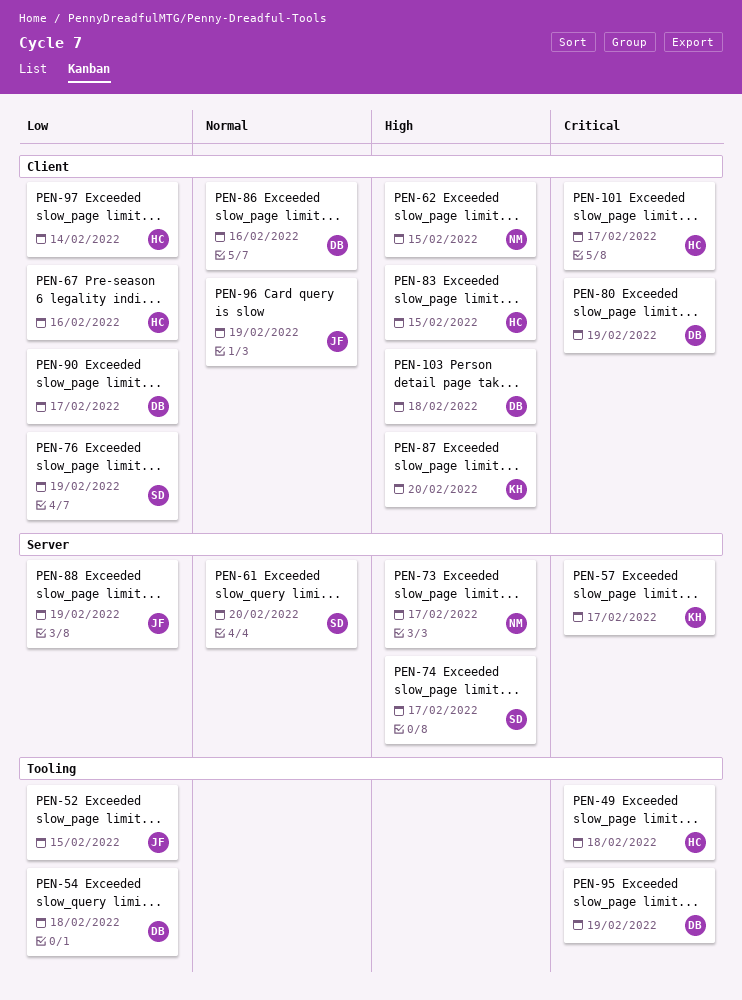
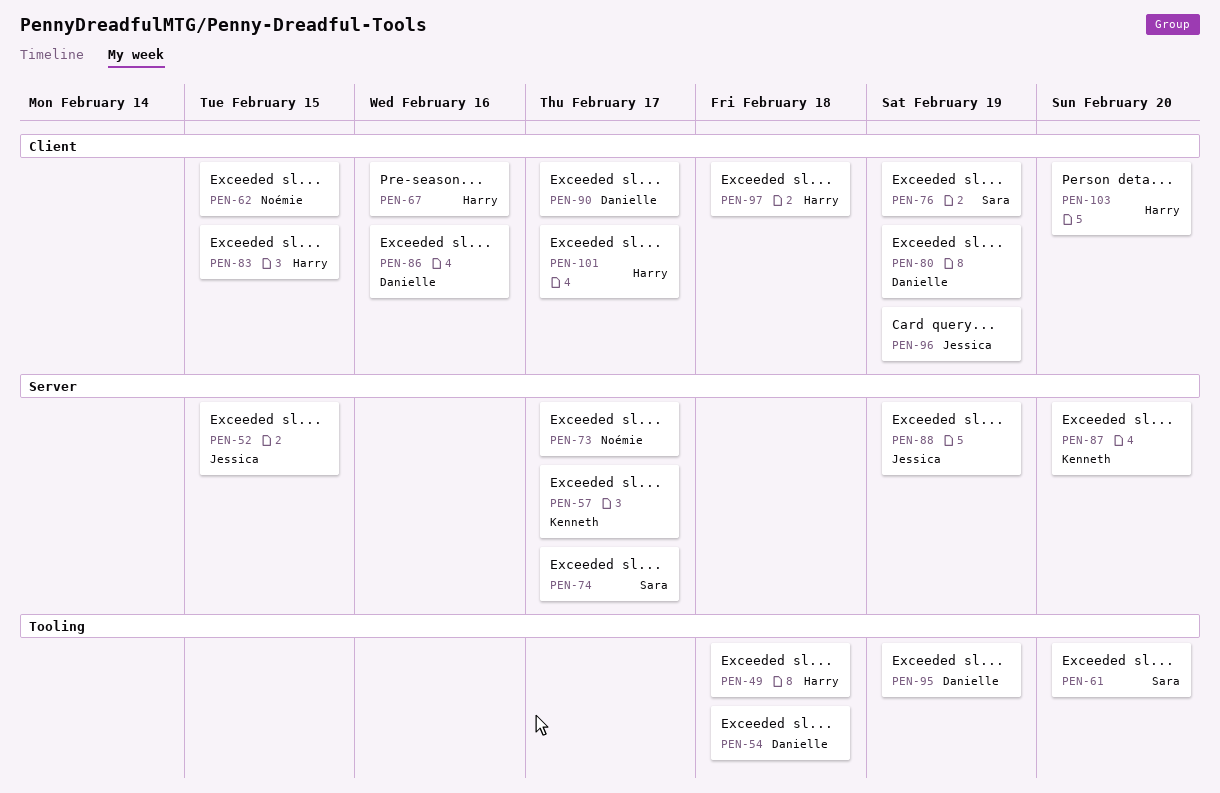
PEN-52, label: Tooling -> Server
PEN-61, label: Server -> Tooling
PEN-87, label: Client -> Server
PEN-97, due: Feb 14 -> Feb 18
PEN-103, owner: Danielle -> Harry
PEN-103, due: Feb 18 -> Feb 20

